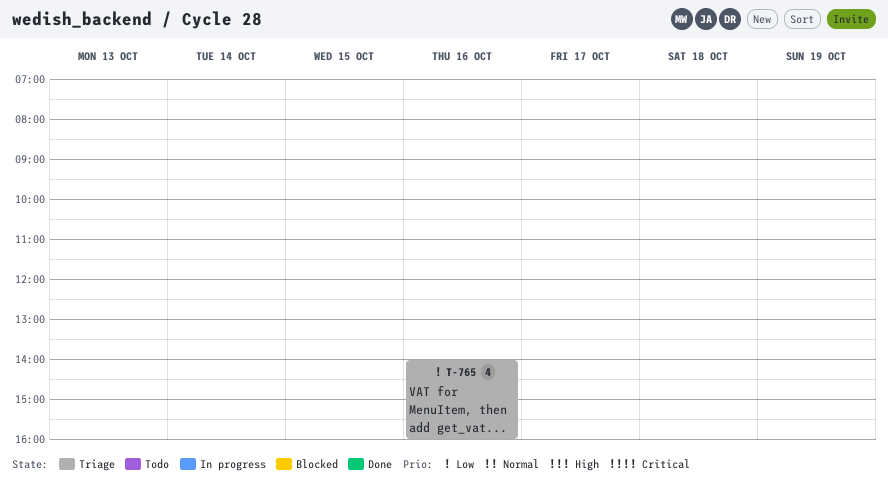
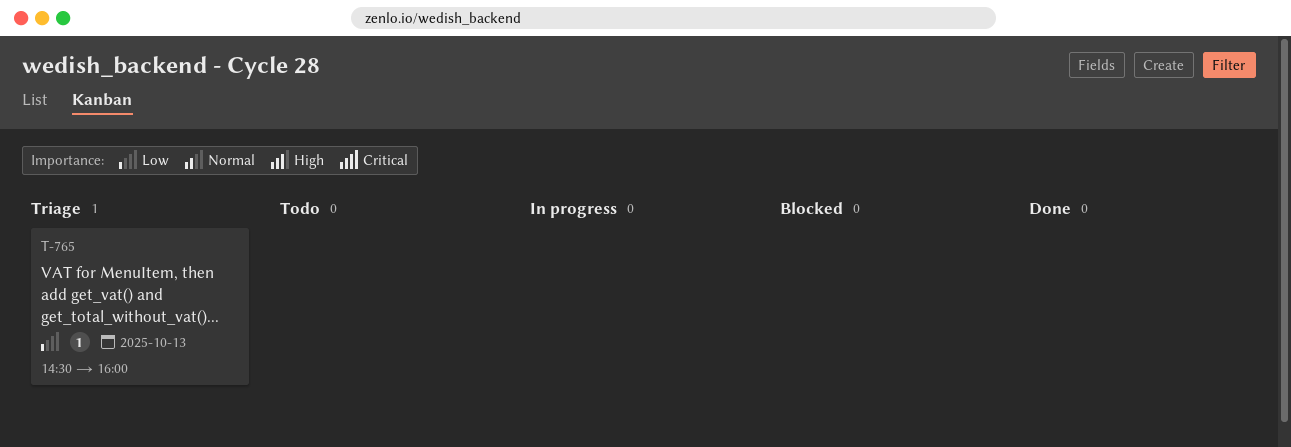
T-765, estimate: 4 -> 1
T-765, day: Oct 16 -> Oct 13
T-765, begins: 14:00 -> 14:30

